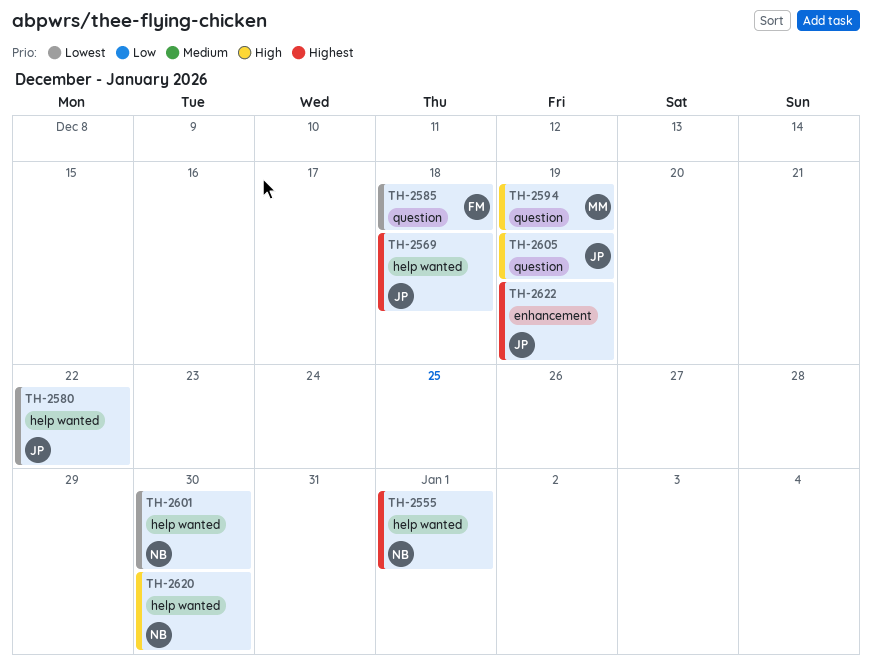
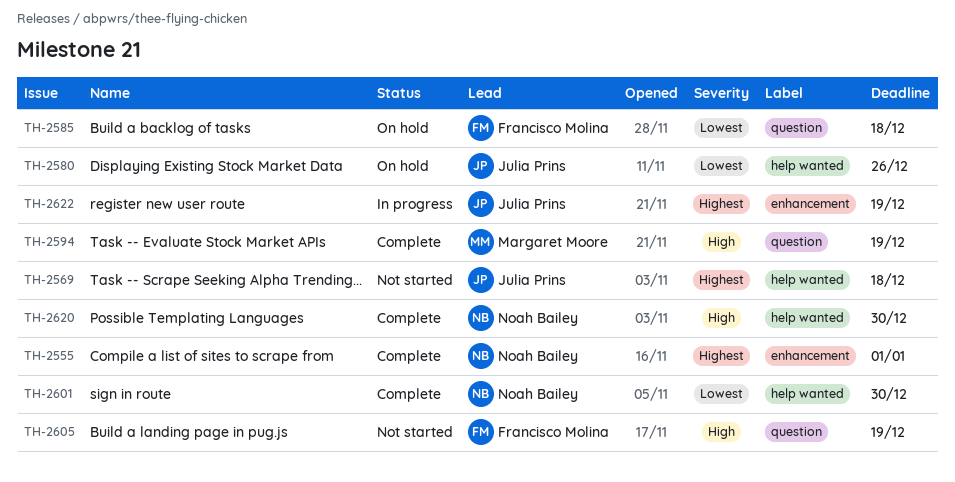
TH-2555, label: help wanted -> enhancement
TH-2580, due: Dec 22 -> Dec 26
TH-2605, owner: Julia Prins -> Francisco Molina

